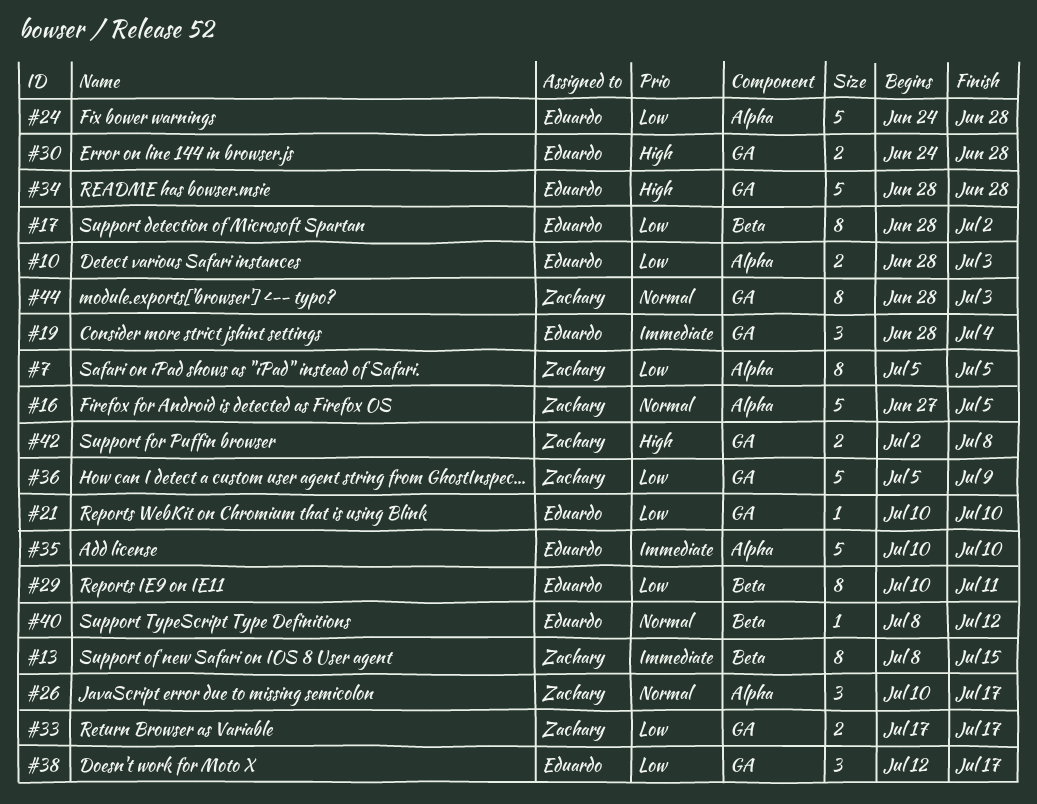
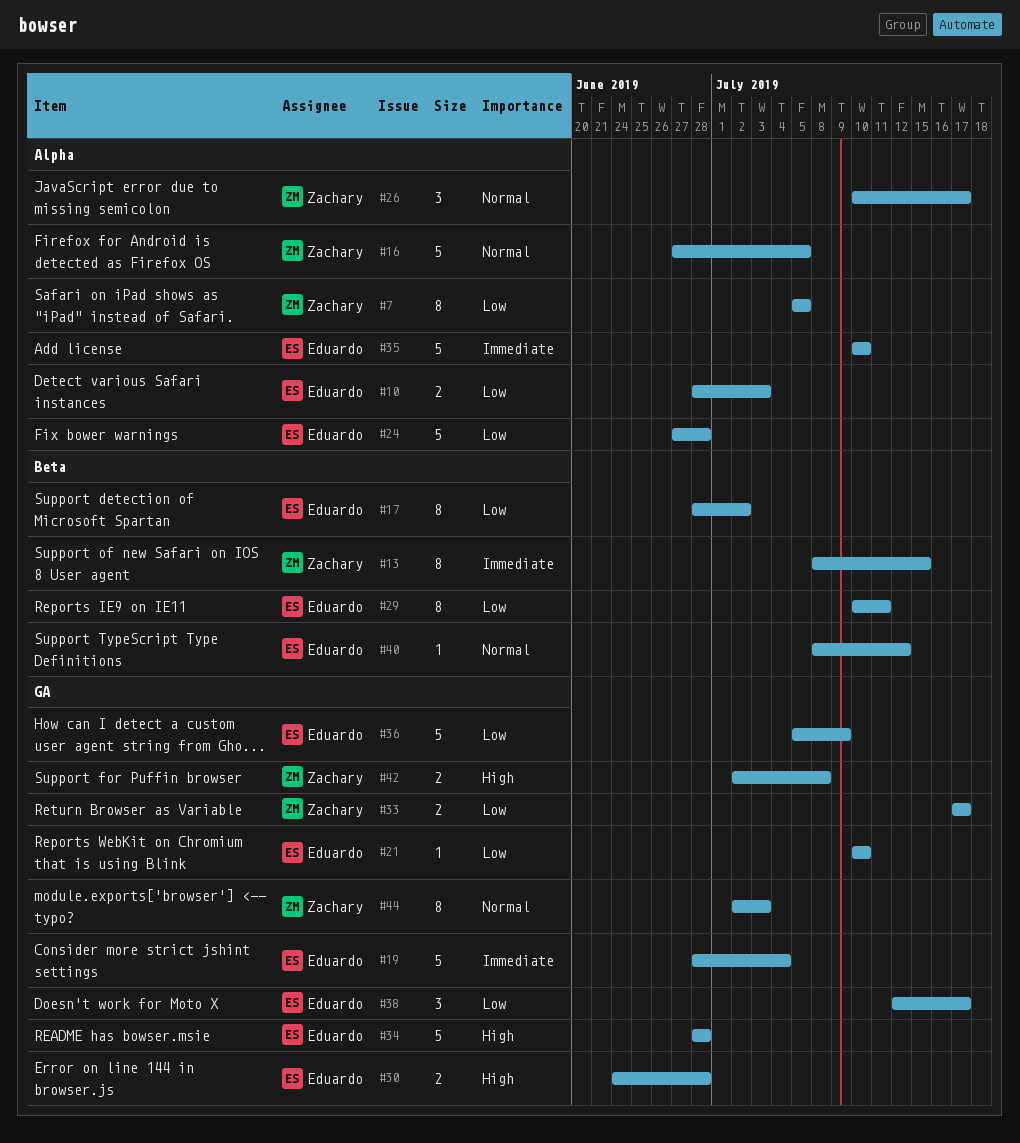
#19, estimate: 3 -> 5
#24, start: Jun 24 -> Jun 27
#36, owner: Zachary -> Eduardo
#44, start: Jun 28 -> Jul 2

